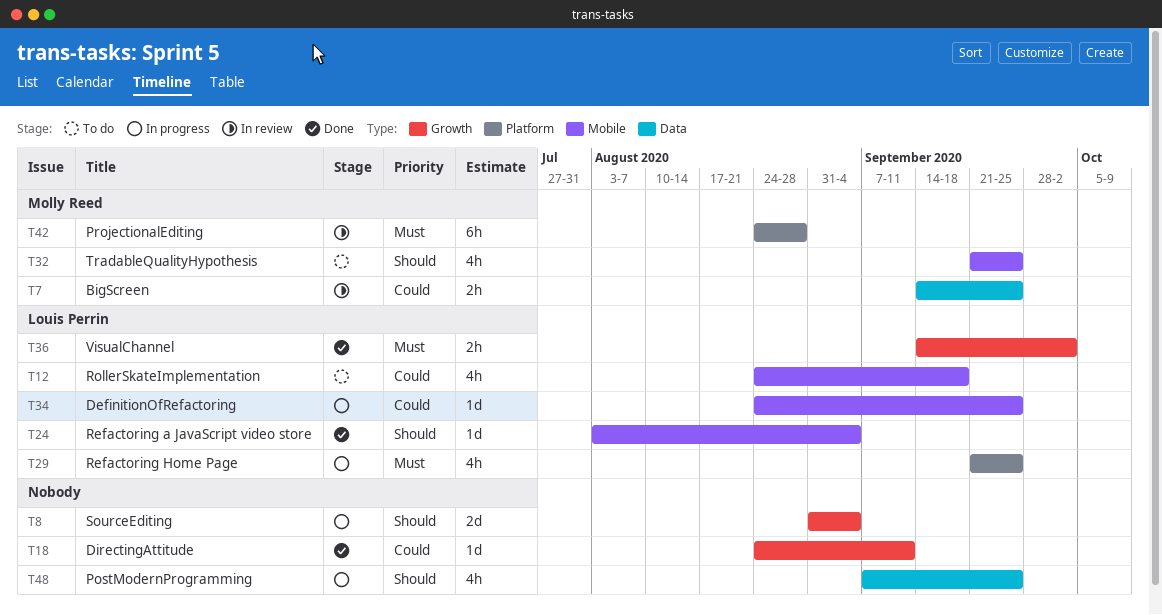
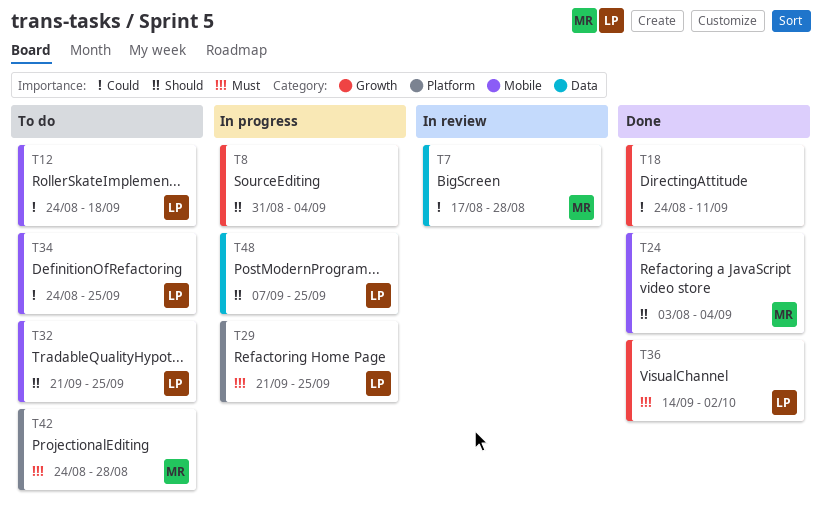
T7, start: Sep 14 -> Aug 17
T7, due: Sep 25 -> Aug 28
T24, owner: Louis Perrin -> Molly Reed
T32, owner: Molly Reed -> Louis Perrin
T34, status: In progress -> To do
T42, status: In review -> To do
T48, owner: none -> Louis Perrin

